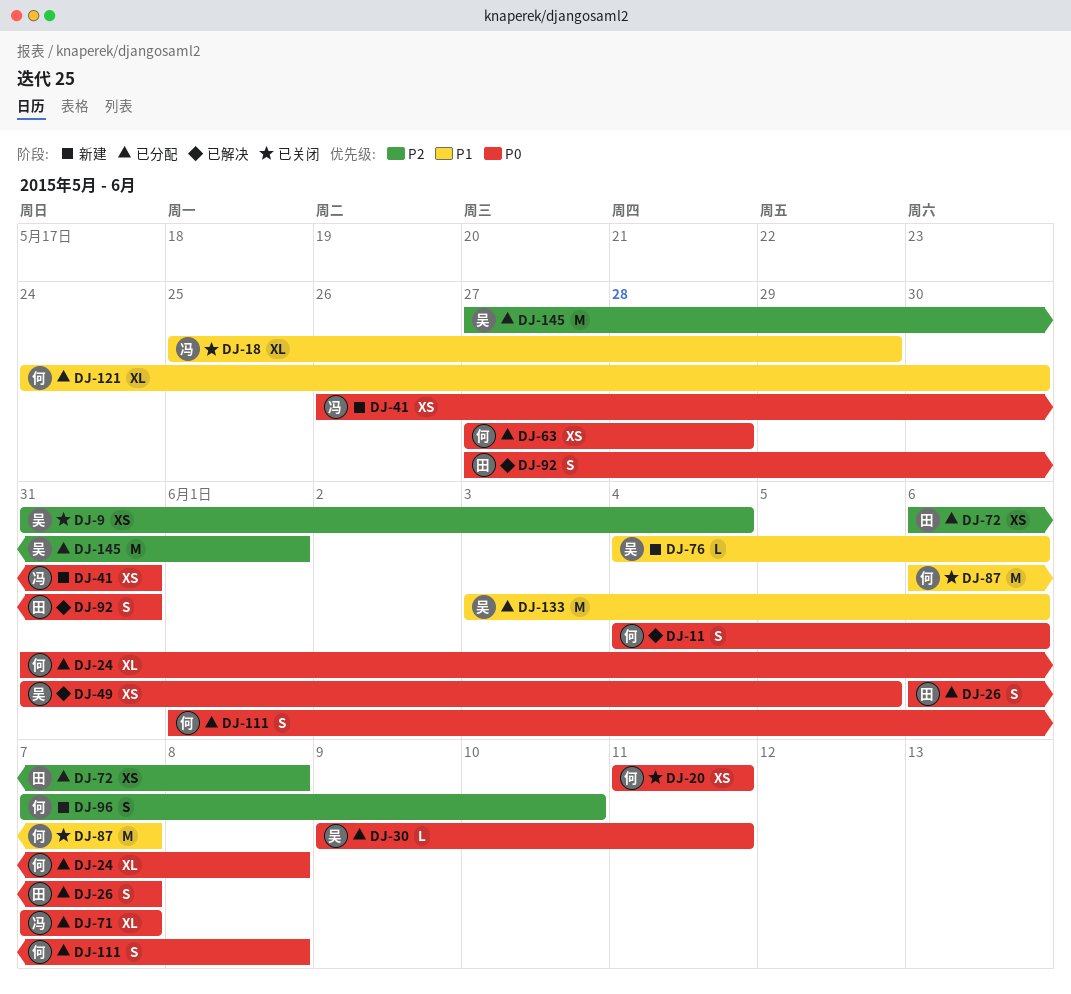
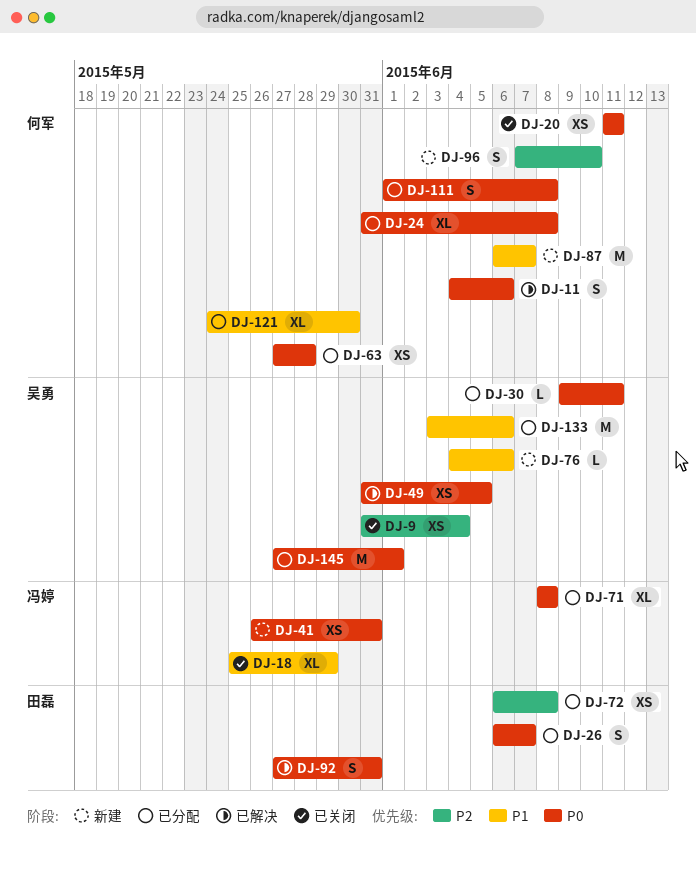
DJ-71, start: Jun 7 -> Jun 8
DJ-71, due: Jun 7 -> Jun 8
DJ-87, status: 已关闭 -> 新建
DJ-145, priority: P2 -> P0

